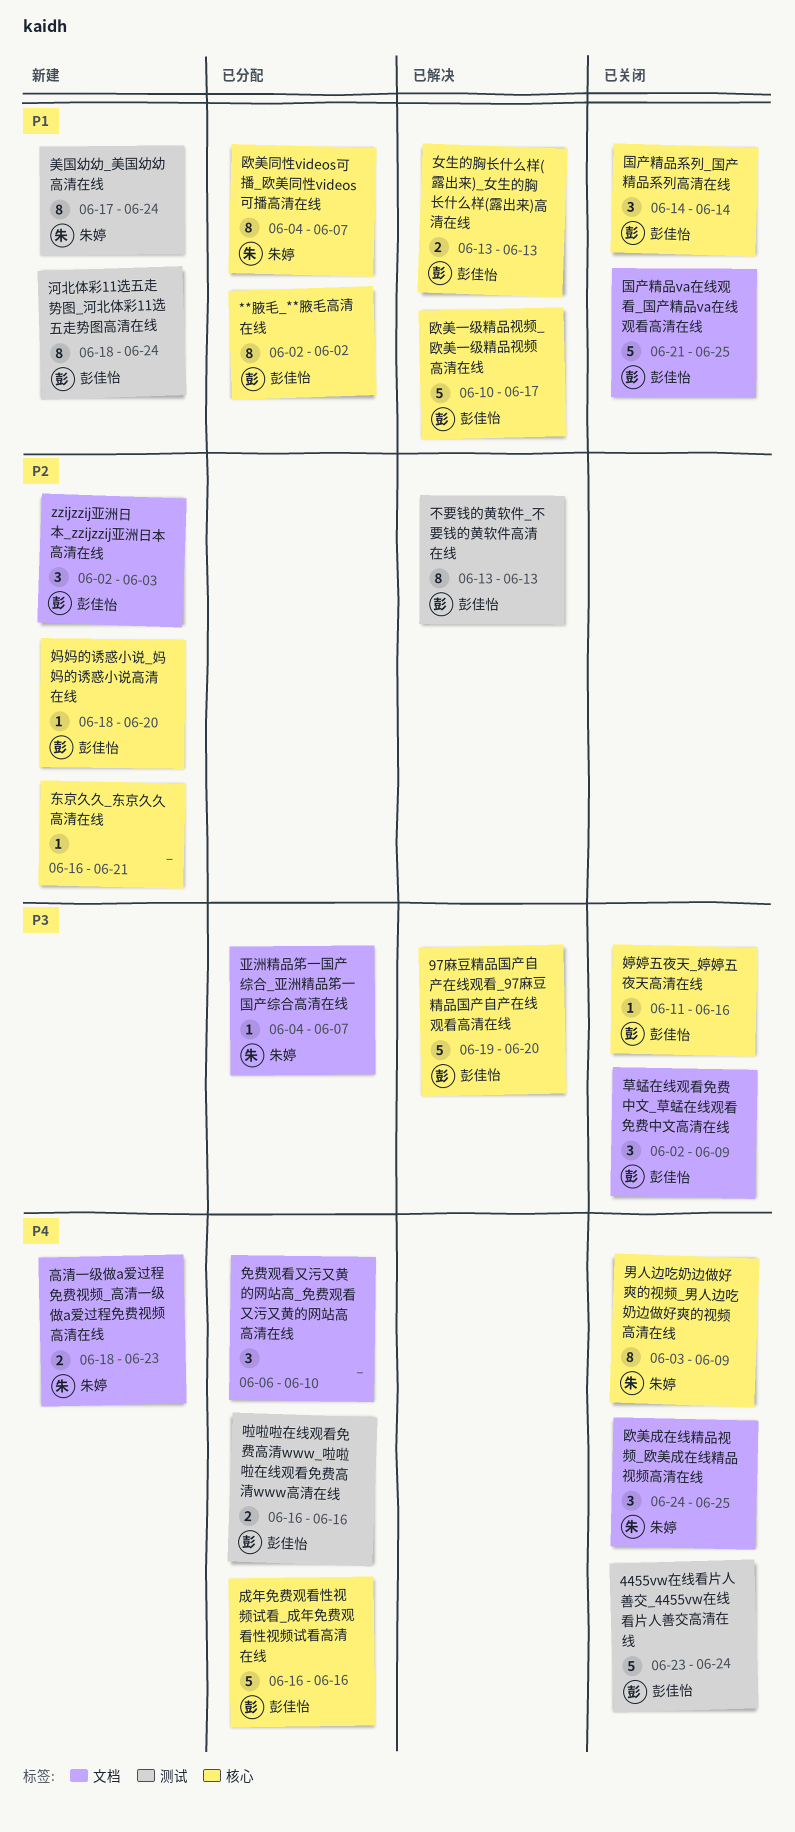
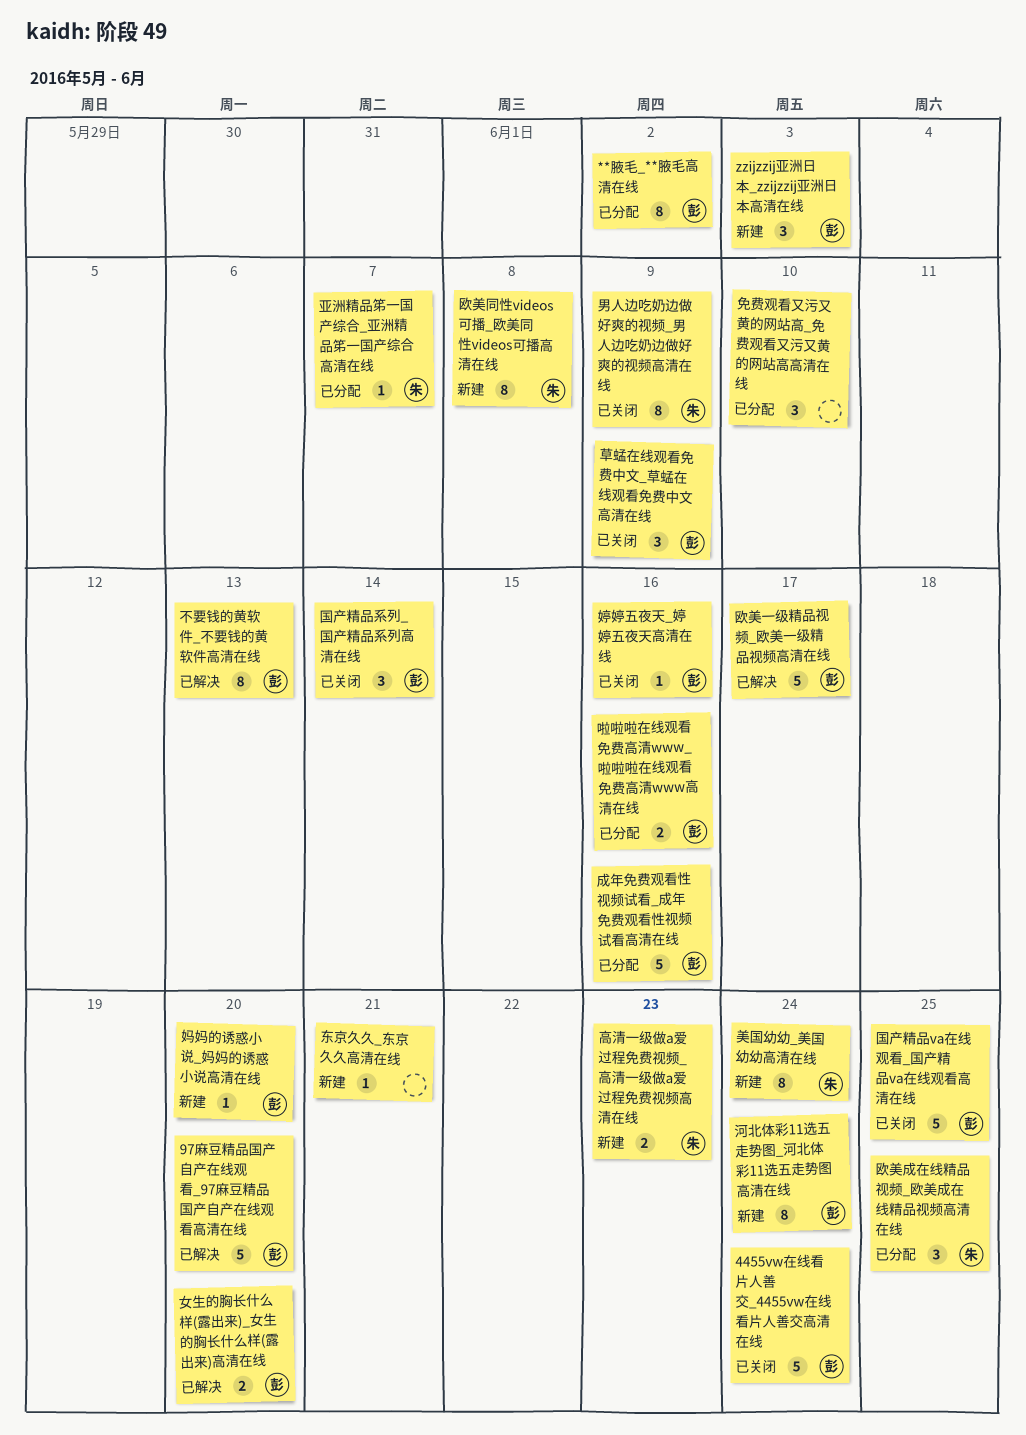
女生的胸长什么样(露出来)_女生的胸长什么样(露出来)高清在线, due: Jun 13 -> Jun 20
欧美同性videos可播_欧美同性videos可播高清在线, status: 已分配 -> 新建
欧美同性videos可播_欧美同性videos可播高清在线, due: Jun 7 -> Jun 8
欧美成在线精品视频_欧美成在线精品视频高清在线, status: 已关闭 -> 已分配

